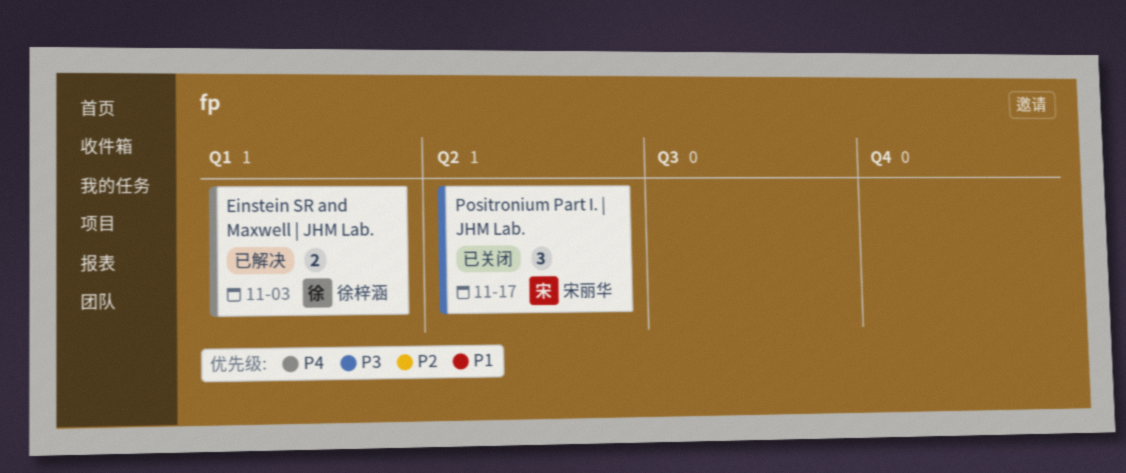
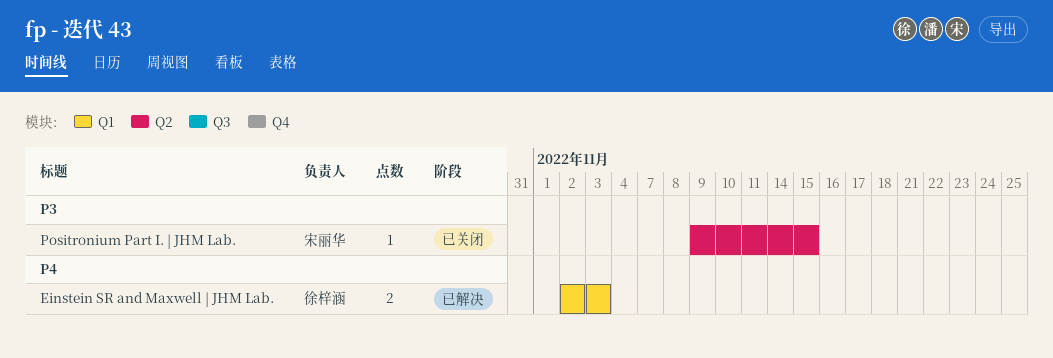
Positronium Part I. | JHM Lab., estimate: 3 -> 1
Positronium Part I. | JHM Lab., due: Nov 17 -> Nov 15

